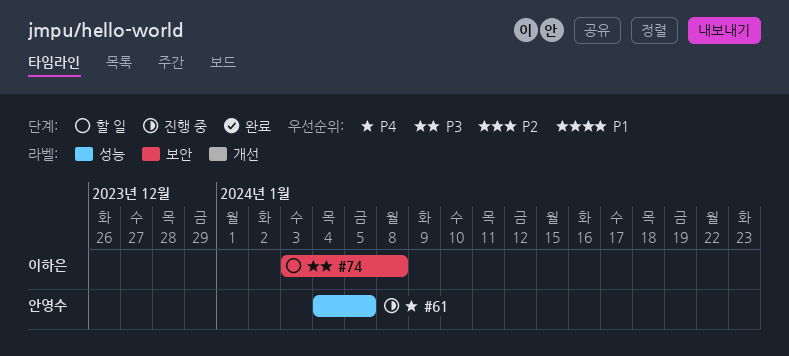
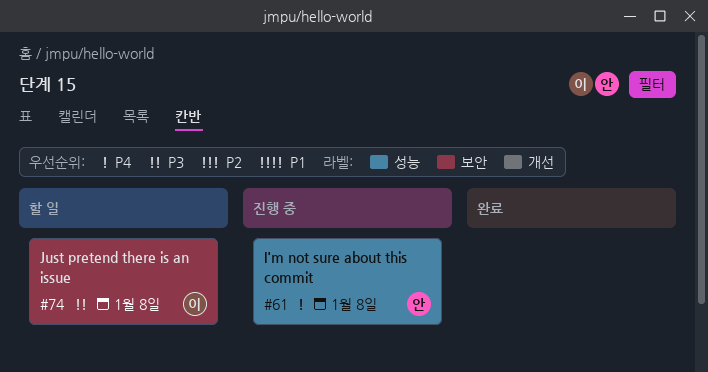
#61, due: Jan 5 -> Jan 8

